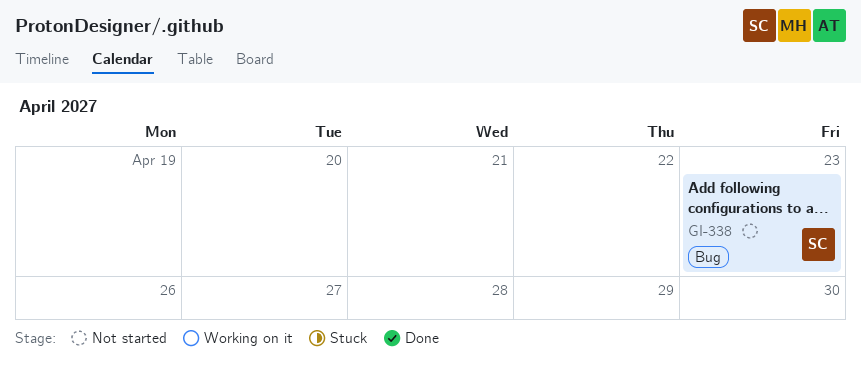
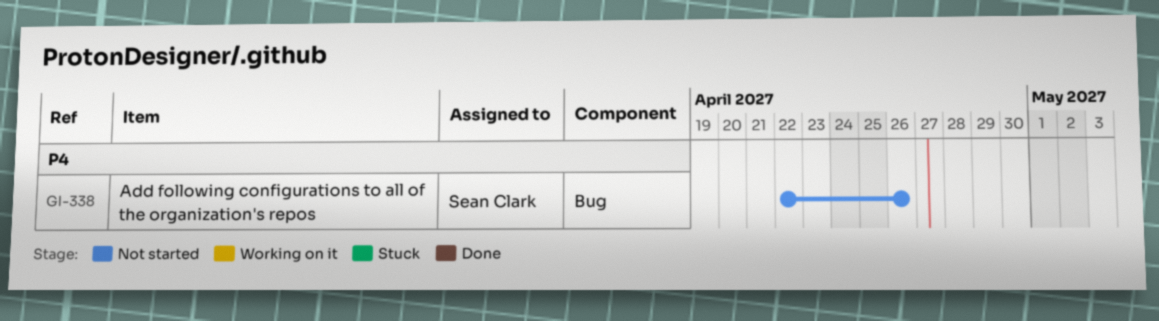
GI-338, due: Apr 23 -> Apr 26

